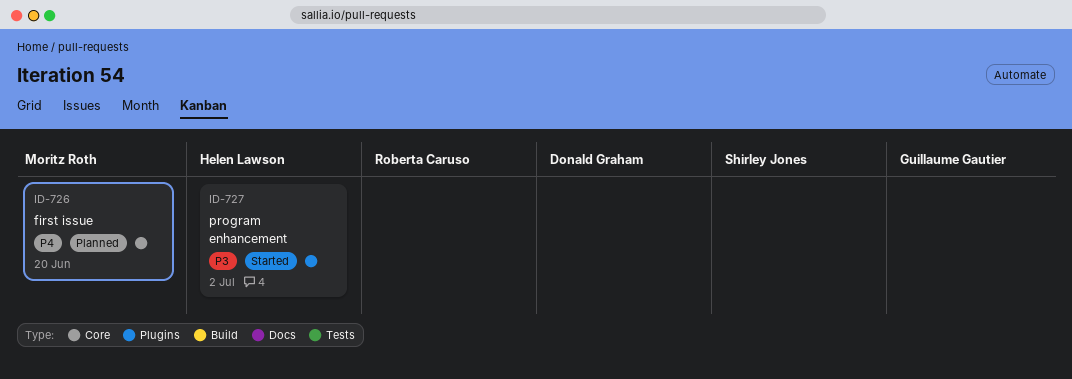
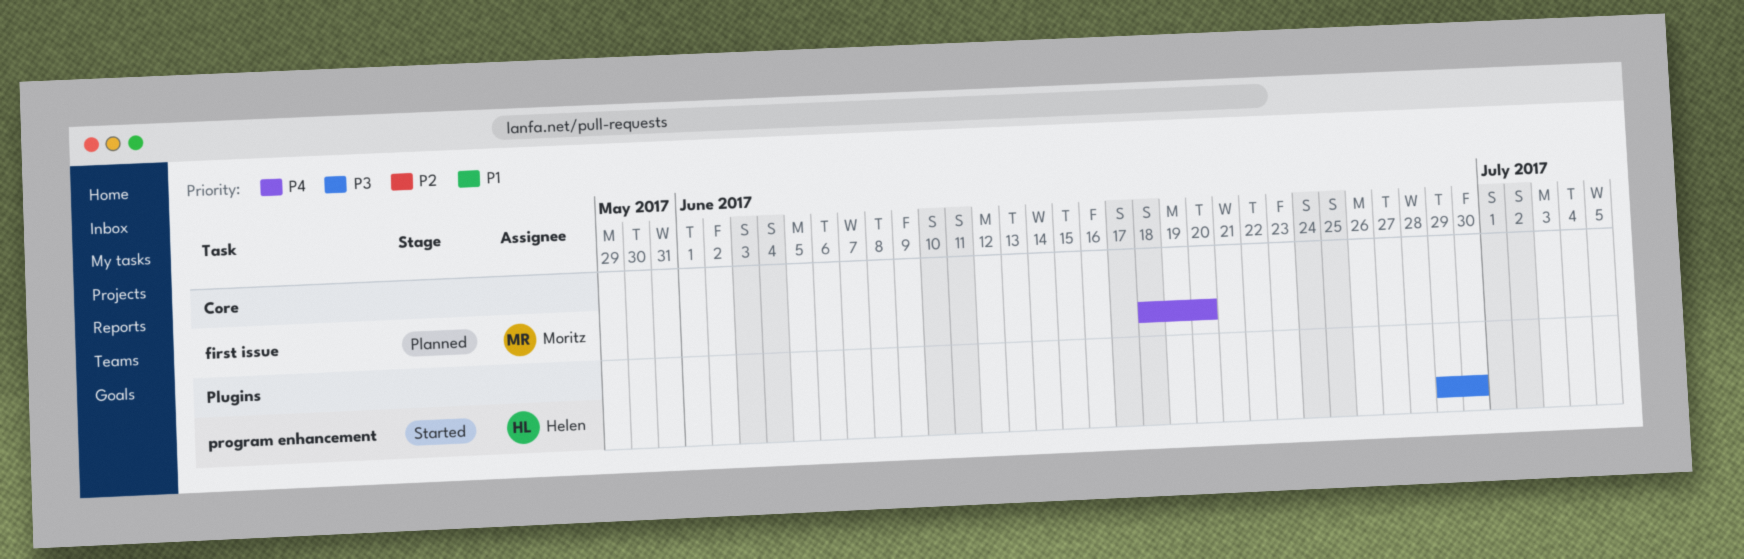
program enhancement, due: Jul 2 -> Jun 30

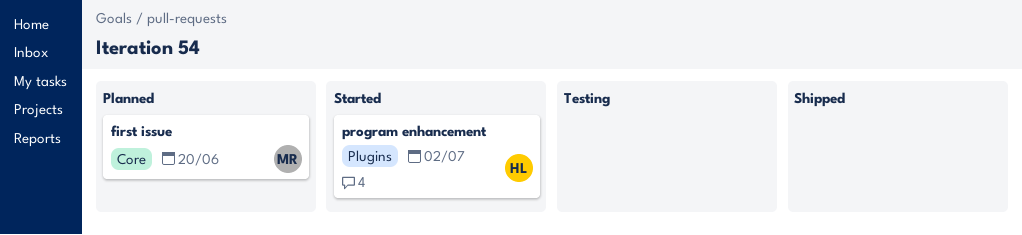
program enhancement, due: Jun 30 -> Jul 2

